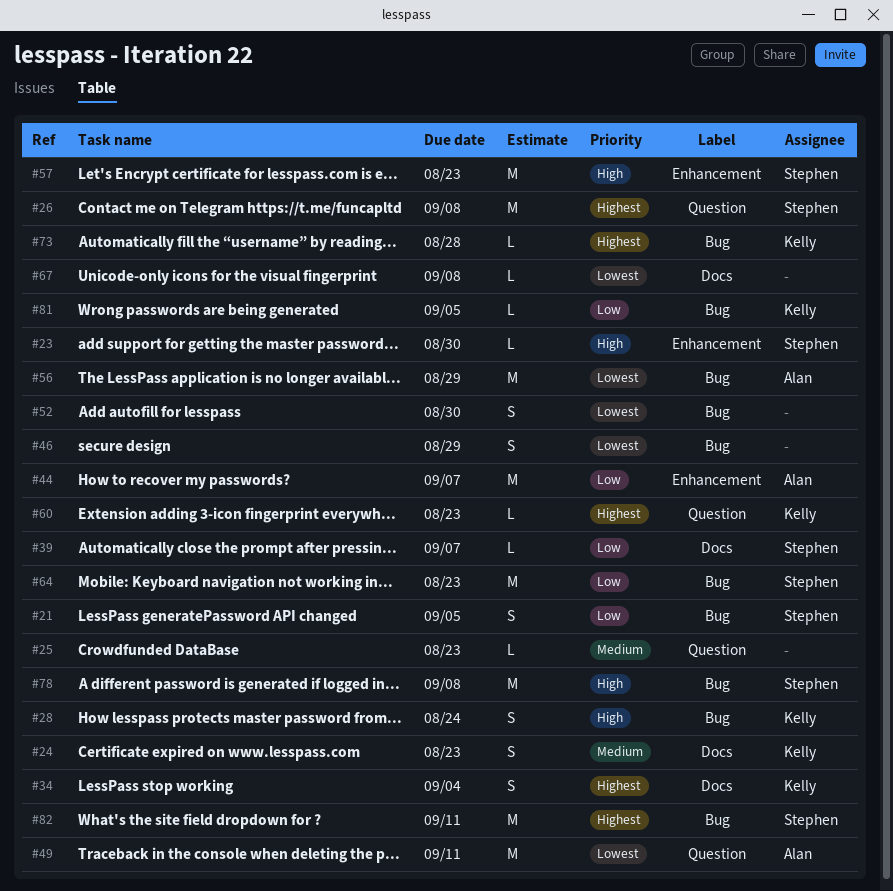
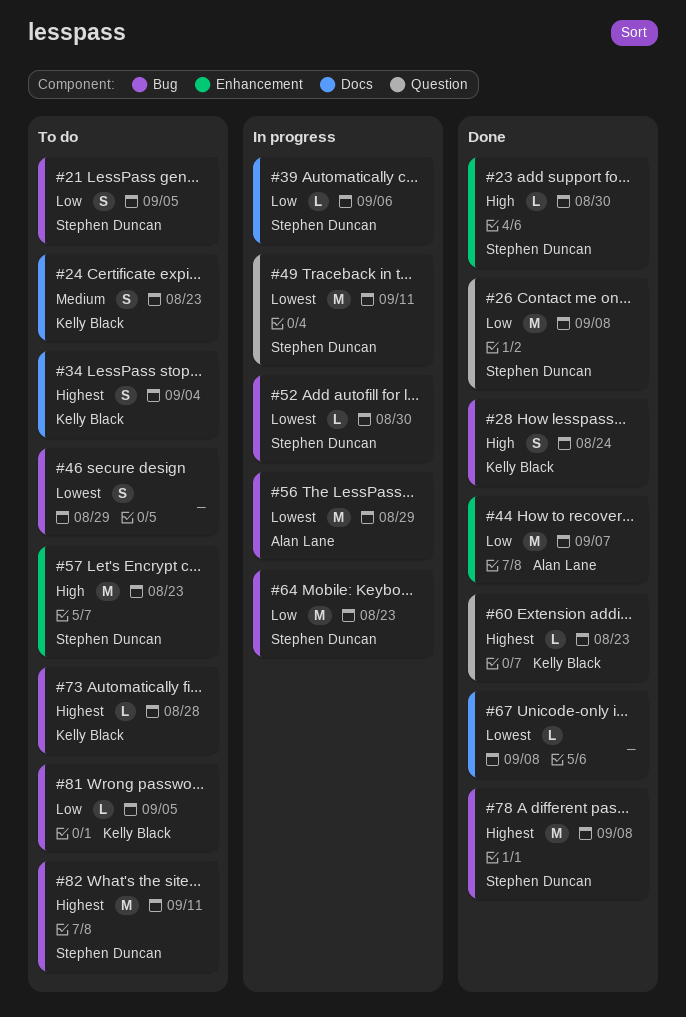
#25: present -> none
#26, priority: Highest -> Low
#39, due: Sep 7 -> Sep 6
#49, owner: Alan Lane -> Stephen Duncan
#52, owner: none -> Stephen Duncan
#52, estimate: S -> L
#78, priority: High -> Highest

